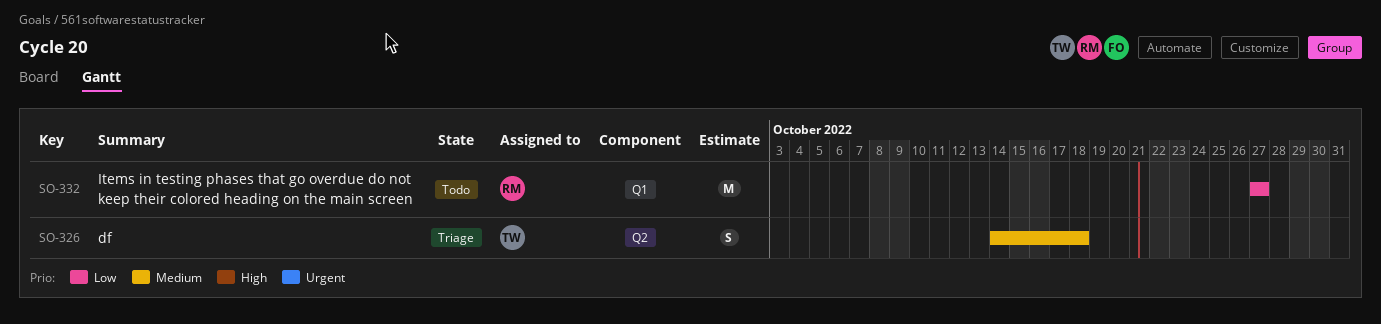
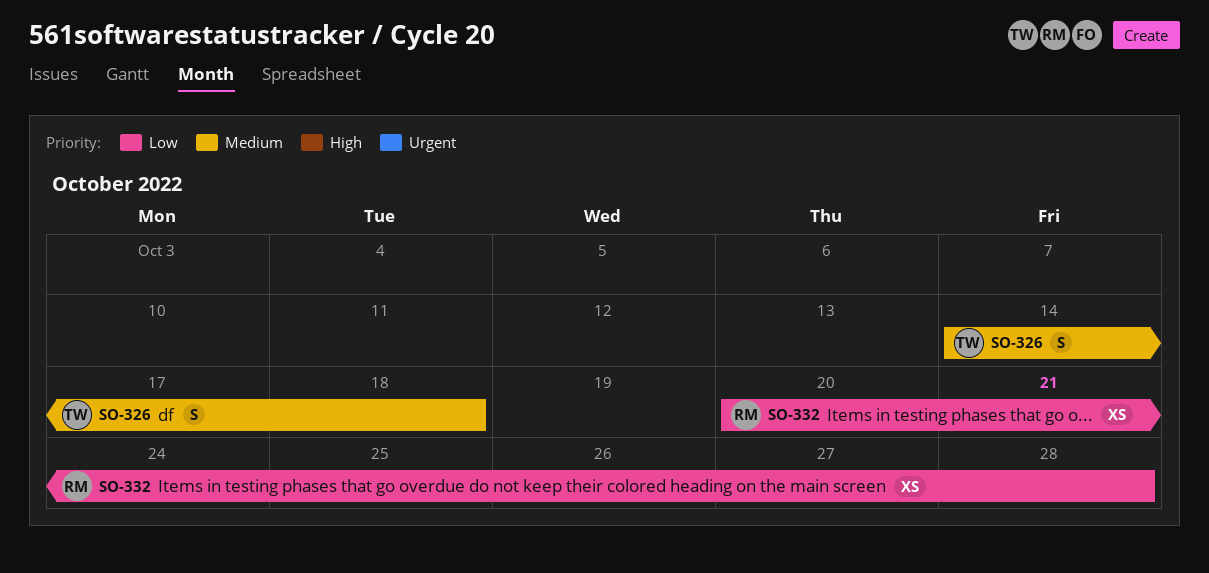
SO-332, estimate: M -> XS
SO-332, start: Oct 27 -> Oct 20
SO-332, due: Oct 27 -> Oct 28

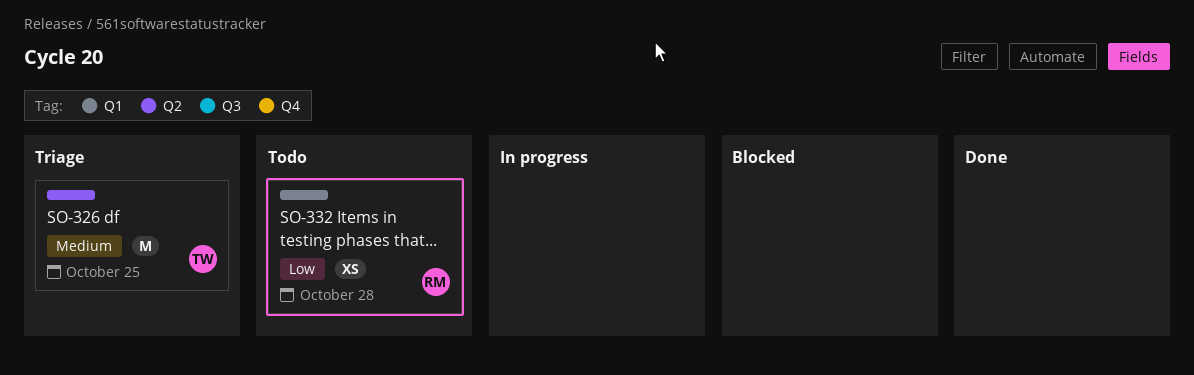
SO-326, estimate: S -> M
SO-326, due: Oct 18 -> Oct 25

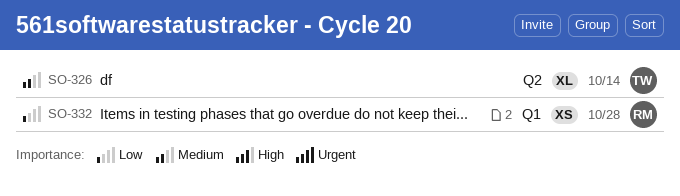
SO-326, estimate: M -> XL
SO-326, due: Oct 25 -> Oct 14

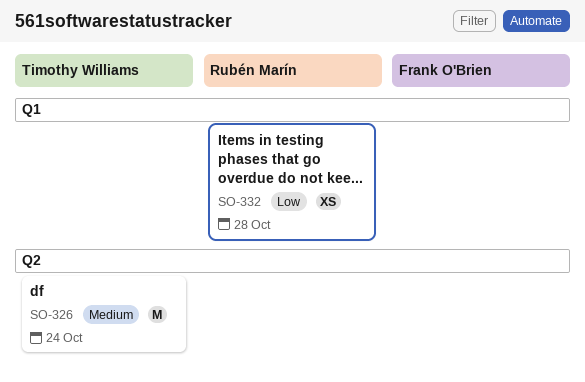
SO-326, estimate: XL -> M
SO-326, due: Oct 14 -> Oct 24

